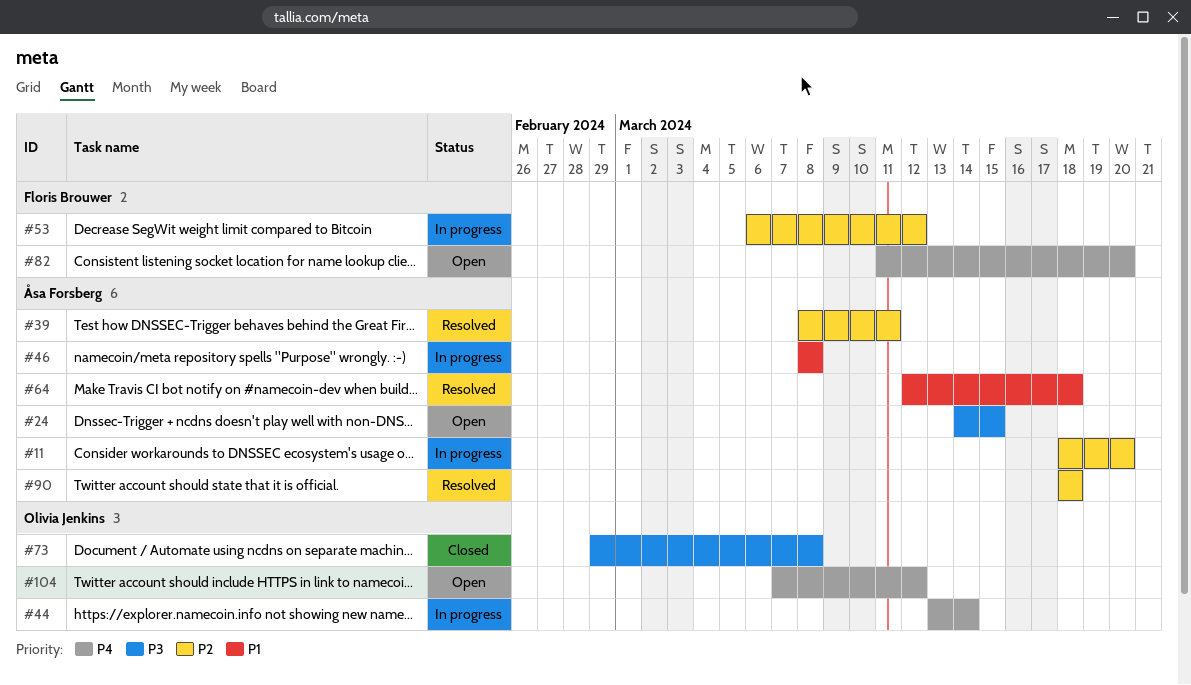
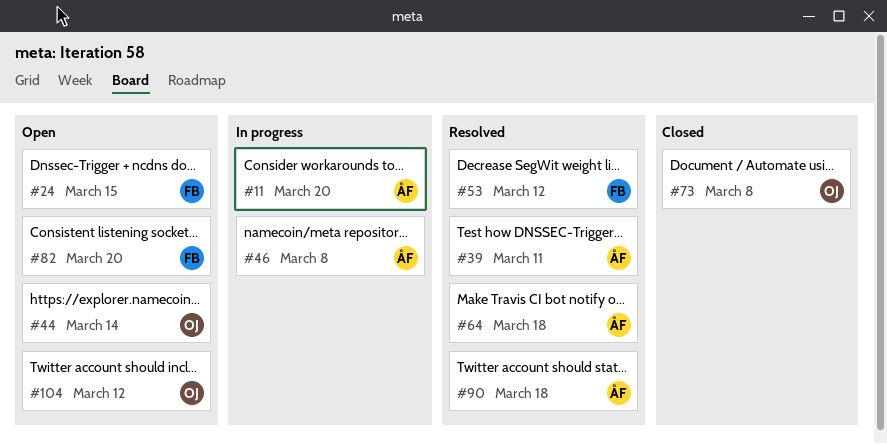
#24, owner: Åsa Forsberg -> Floris Brouwer
#44, status: In progress -> Open
#53, status: In progress -> Resolved

